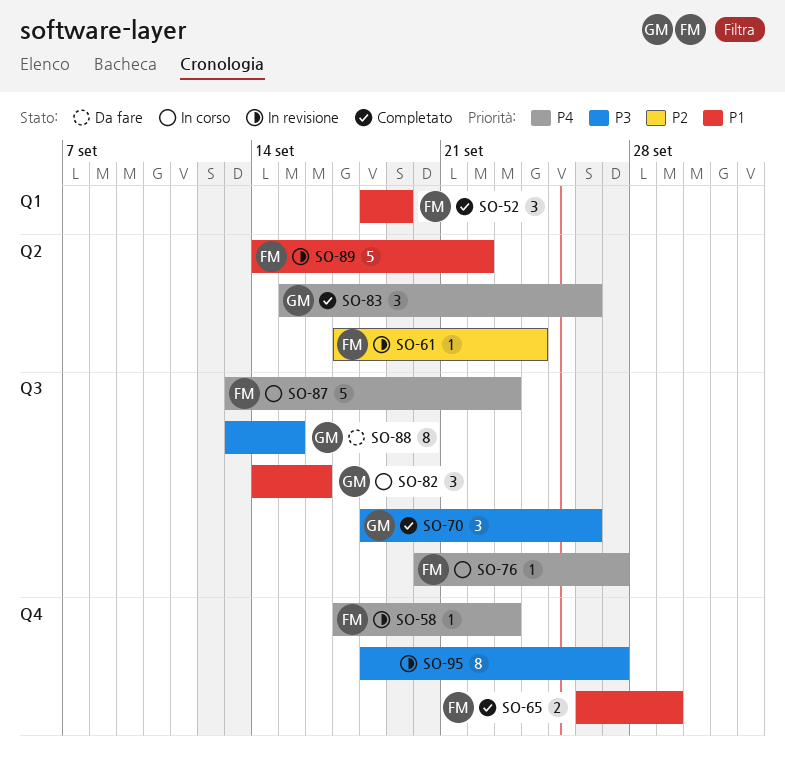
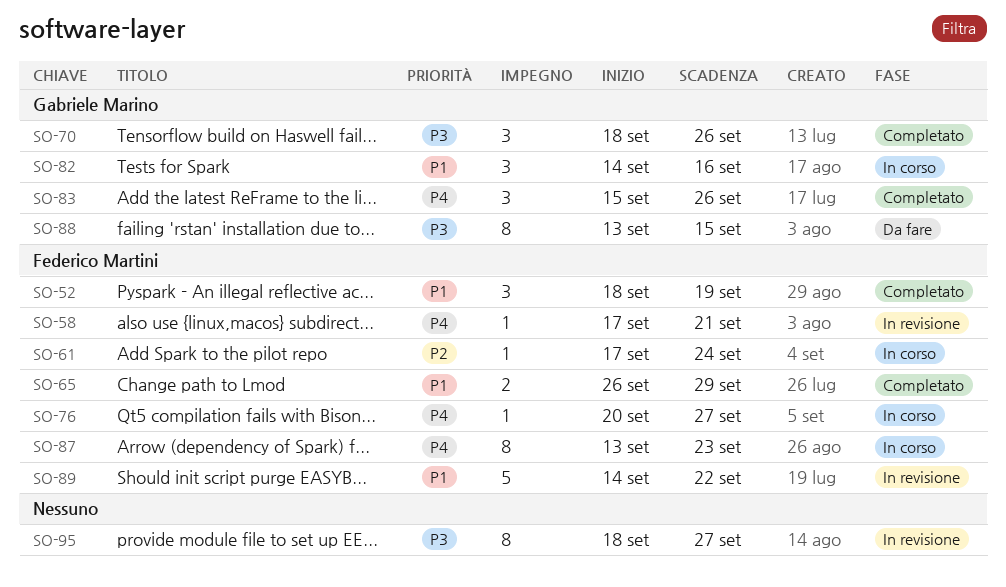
SO-58, due: Sep 23 -> Sep 21
SO-61, status: In revisione -> In corso
SO-87, estimate: 5 -> 8

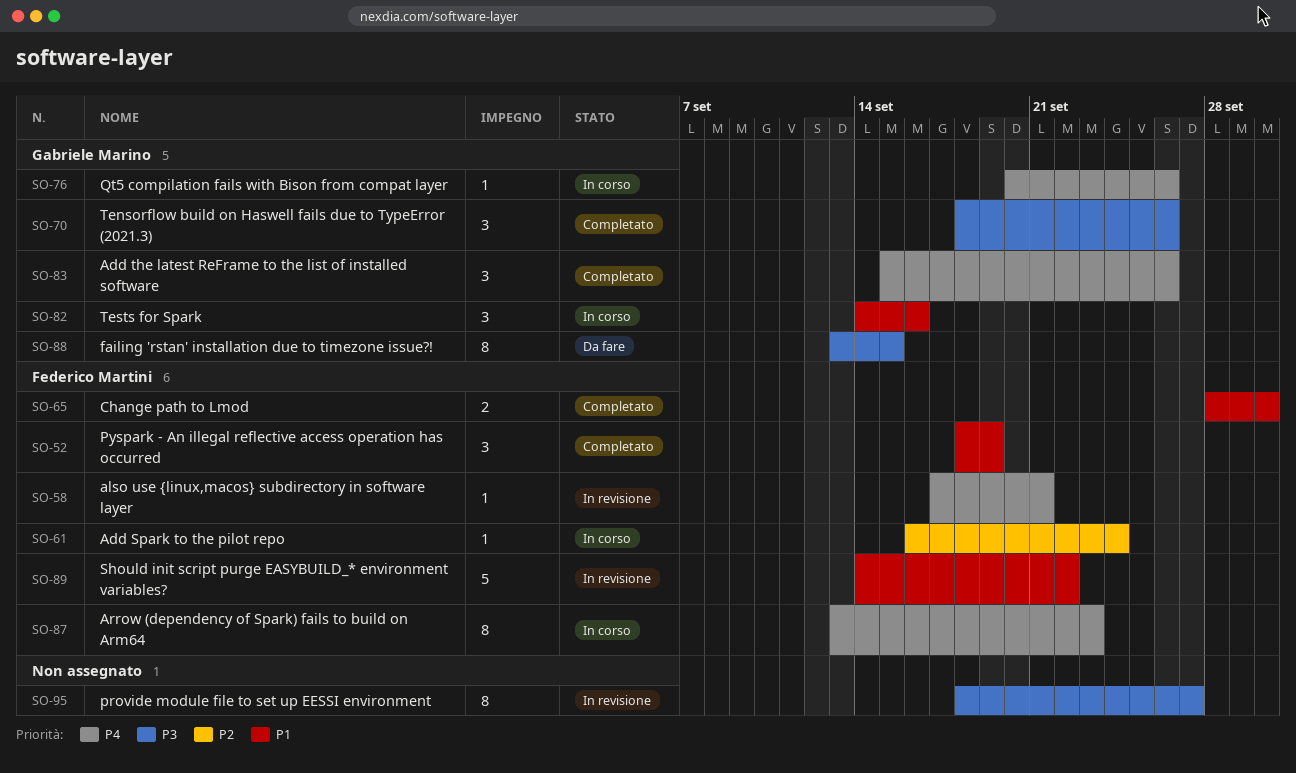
SO-61, start: Sep 17 -> Sep 16
SO-65, start: Sep 26 -> Sep 28
SO-65, due: Sep 29 -> Sep 30
SO-76, owner: Federico Martini -> Gabriele Marino
SO-76, due: Sep 27 -> Sep 26

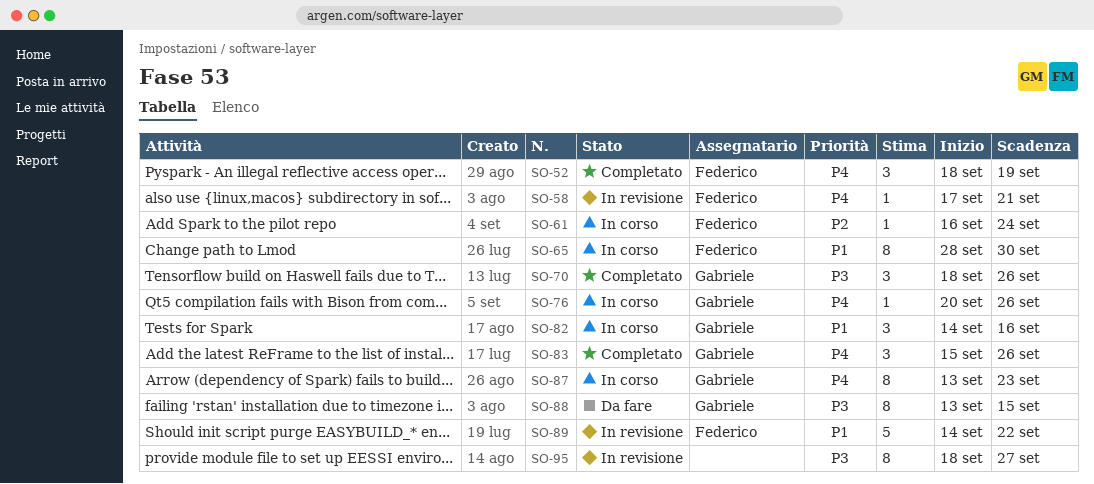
SO-52, priority: P1 -> P4
SO-65, status: Completato -> In corso
SO-65, estimate: 2 -> 8
SO-87, owner: Federico Martini -> Gabriele Marino

